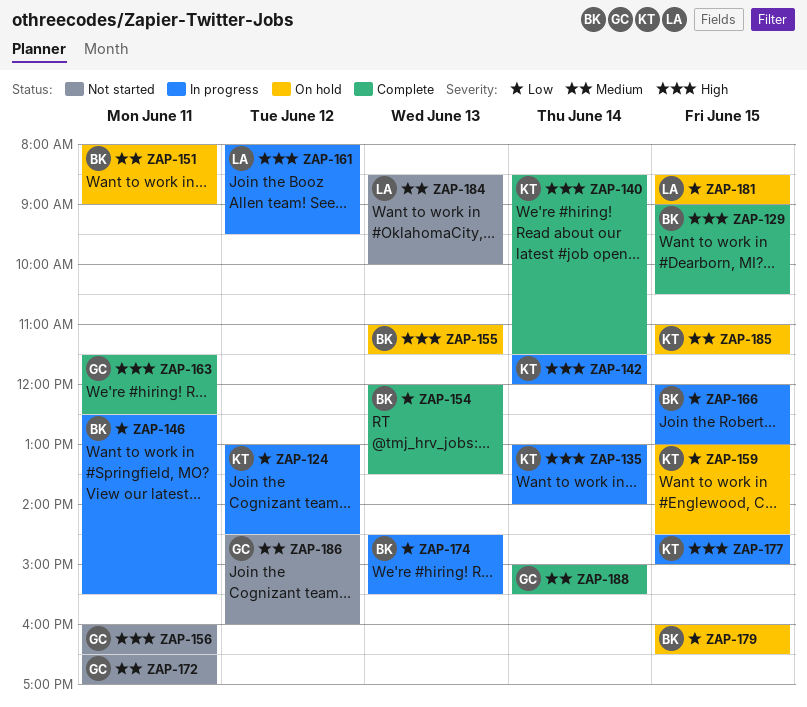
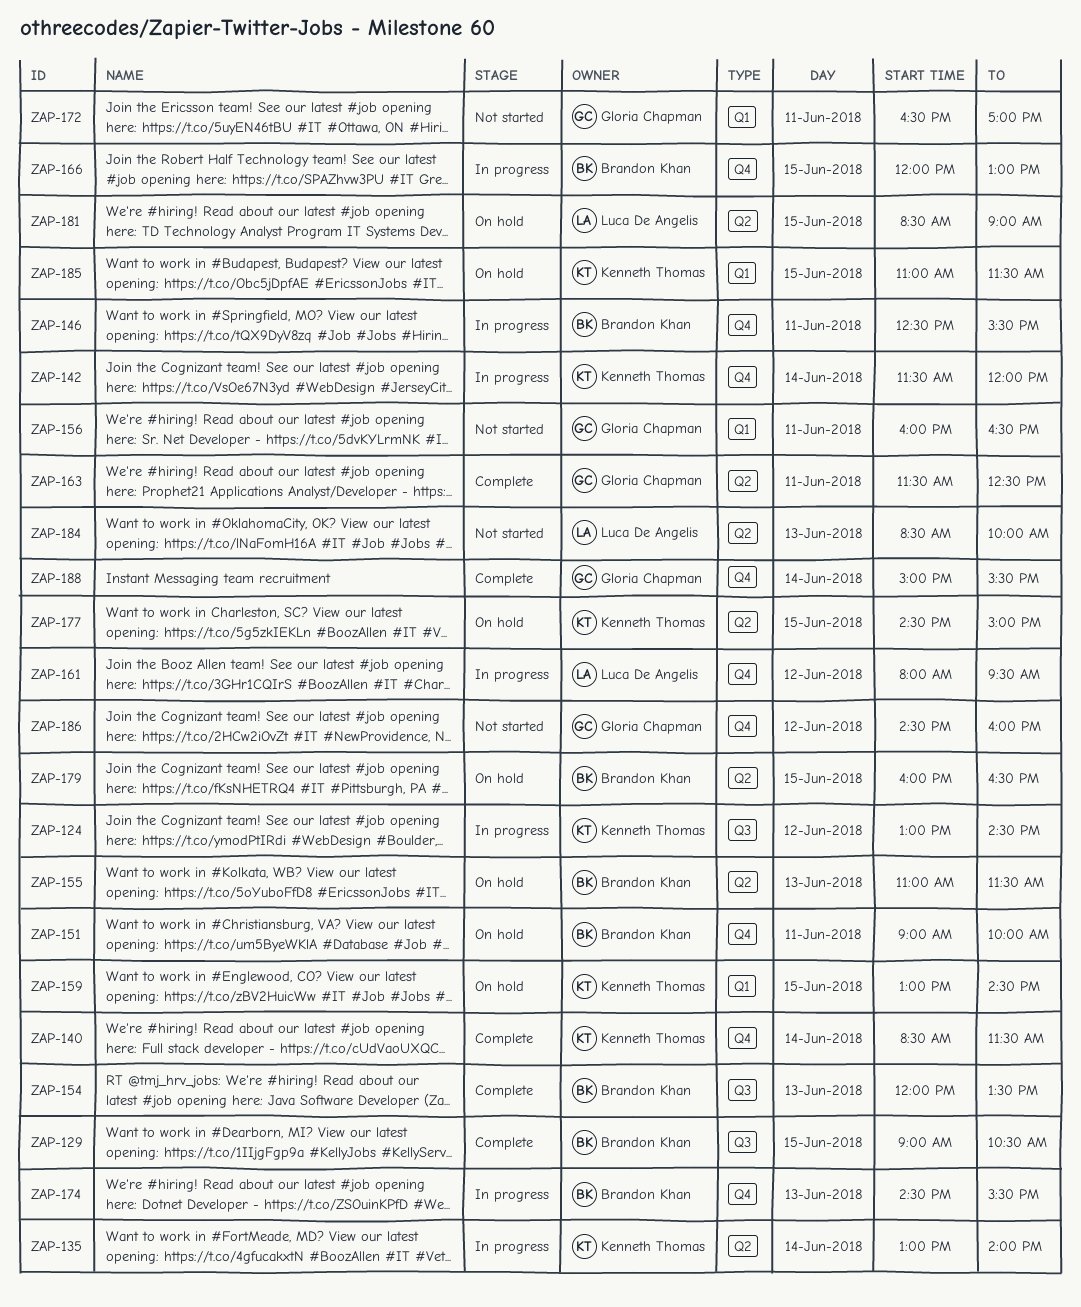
ZAP-151, begins: 08:00 -> 09:00
ZAP-151, ends: 09:00 -> 10:00
ZAP-177, status: In progress -> On hold

